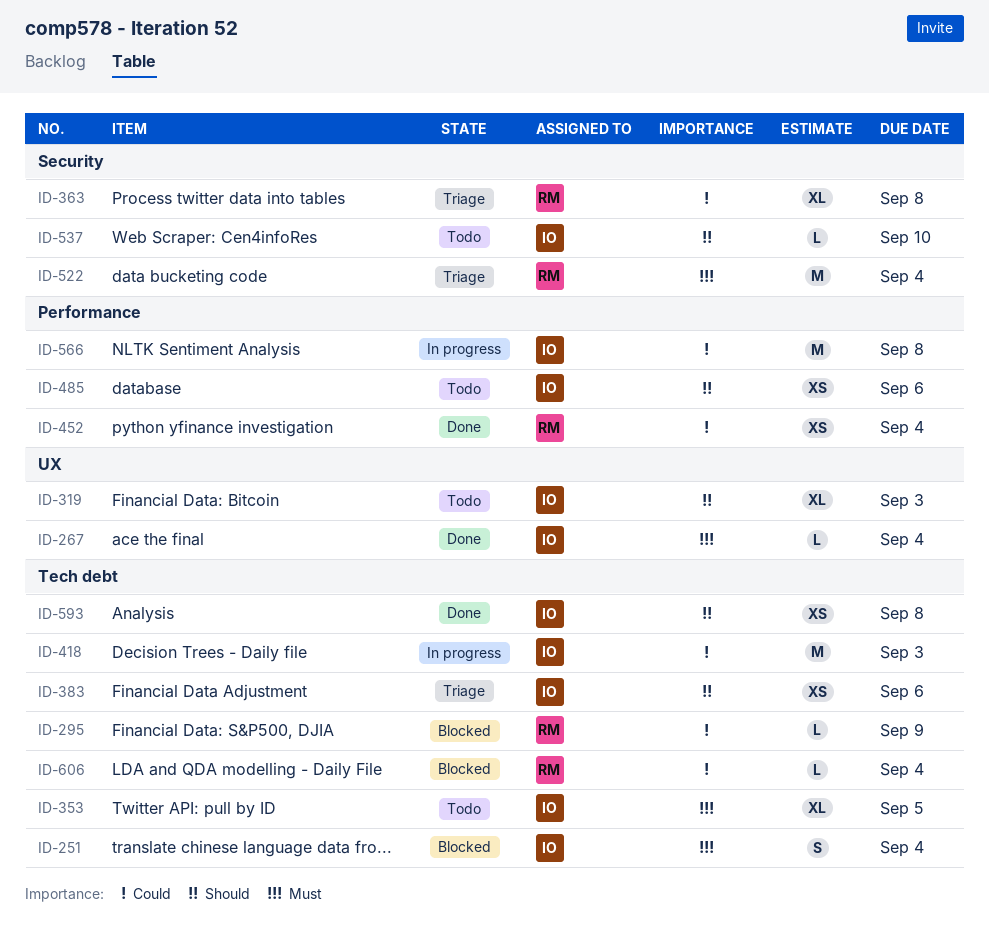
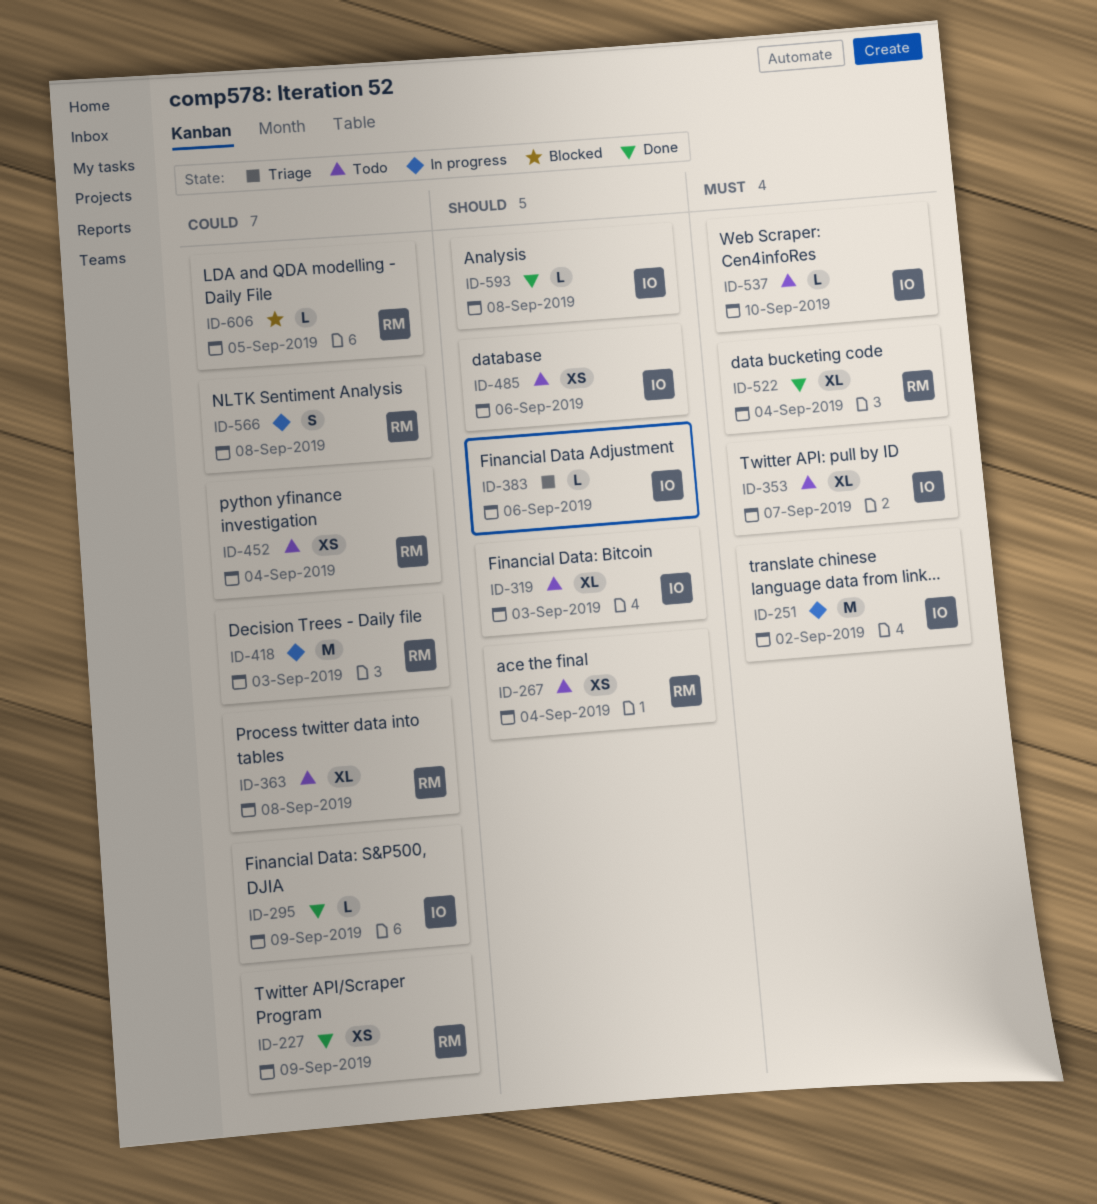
ID-227: none -> present
ID-251, status: Blocked -> In progress
ID-251, estimate: S -> M
ID-251, due: Sep 4 -> Sep 2
ID-267, status: Done -> Todo
ID-267, owner: IO -> RM
ID-267, priority: Must -> Should
ID-267, estimate: L -> XS
ID-295, status: Blocked -> Done
ID-295, owner: RM -> IO
ID-353, due: Sep 5 -> Sep 7
ID-363, status: Triage -> Todo
ID-383, estimate: XS -> L
ID-418, owner: IO -> RM
ID-452, status: Done -> Todo
ID-522, status: Triage -> Done
ID-522, estimate: M -> XL
ID-537, priority: Should -> Must
ID-566, owner: IO -> RM
ID-566, estimate: M -> S
ID-593, estimate: XS -> L
ID-606, due: Sep 4 -> Sep 5

